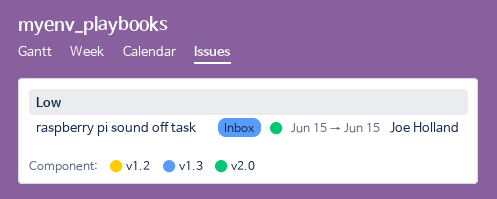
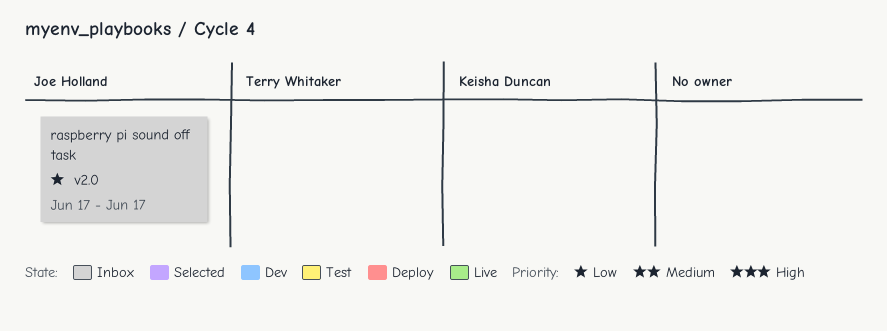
raspberry pi sound off task, start: Jun 15 -> Jun 17
raspberry pi sound off task, due: Jun 15 -> Jun 17

